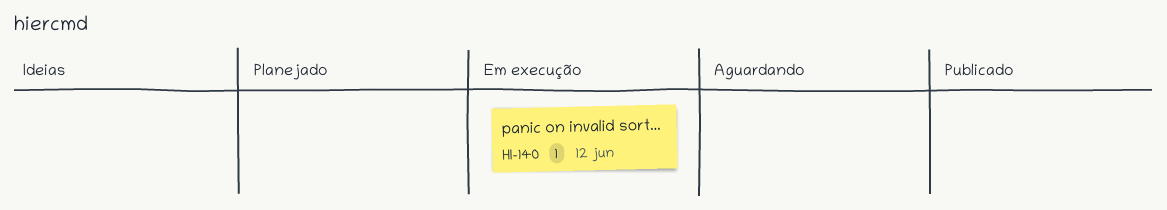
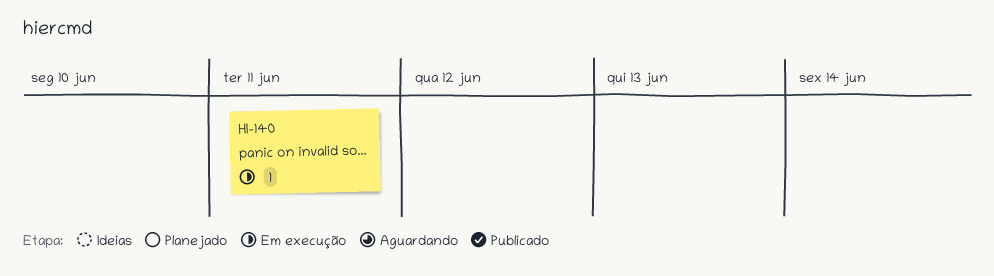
HI-140, due: Jun 12 -> Jun 11

